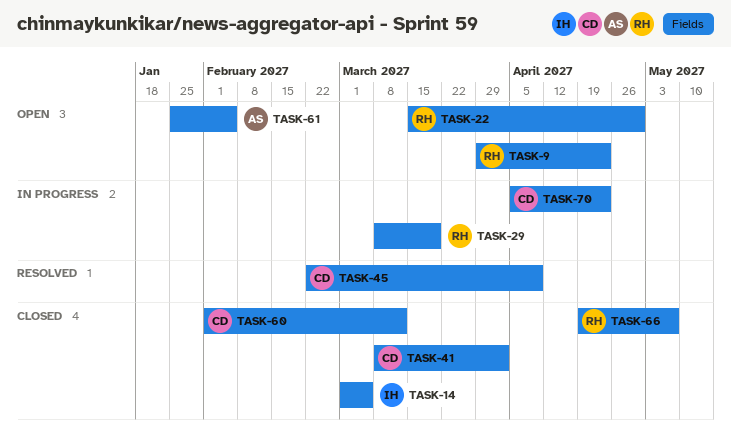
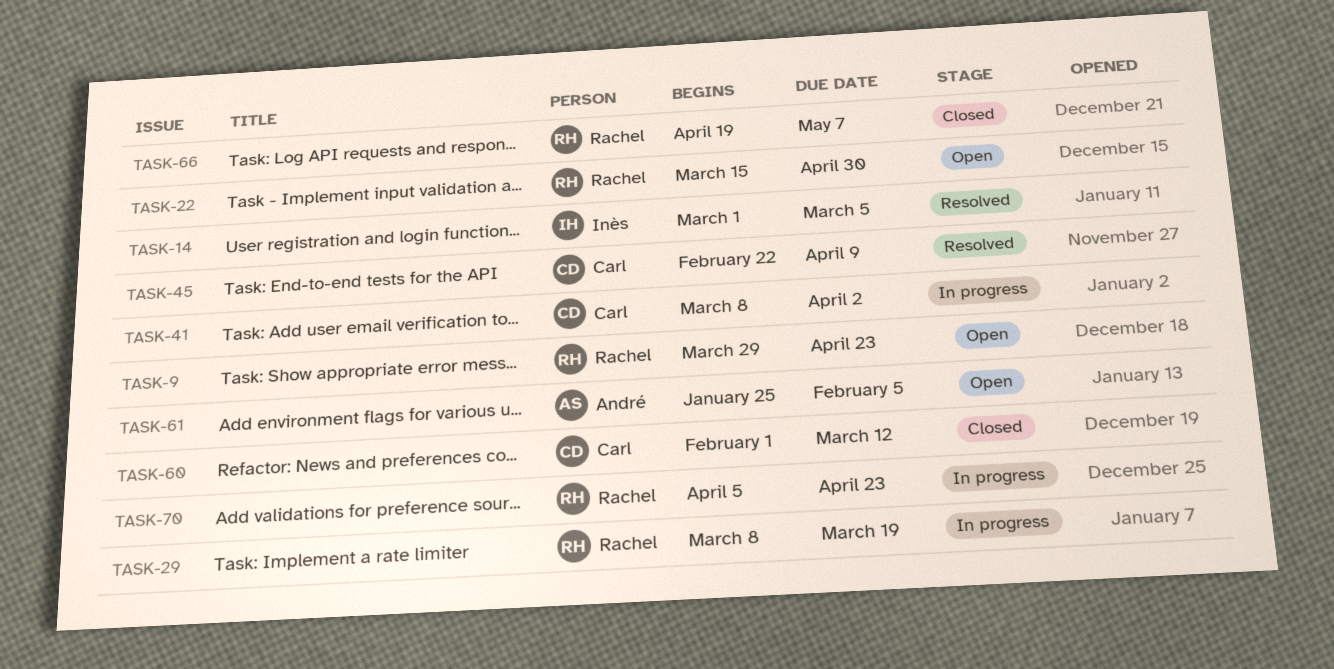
TASK-14, status: Closed -> Resolved
TASK-41, status: Closed -> In progress
TASK-70, owner: Carl -> Rachel

